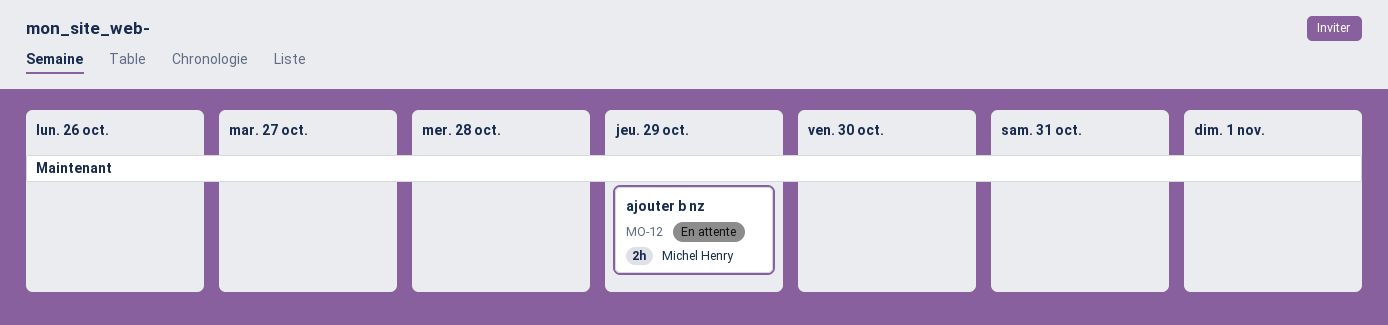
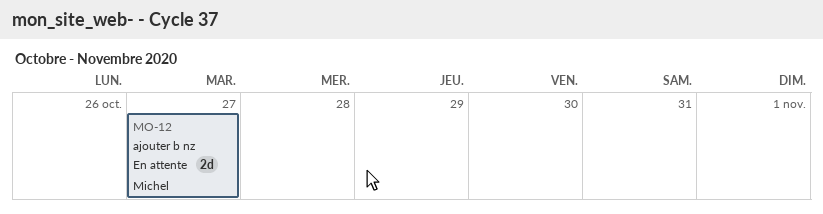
MO-12, estimate: 2h -> 2d
MO-12, due: Oct 29 -> Oct 27

